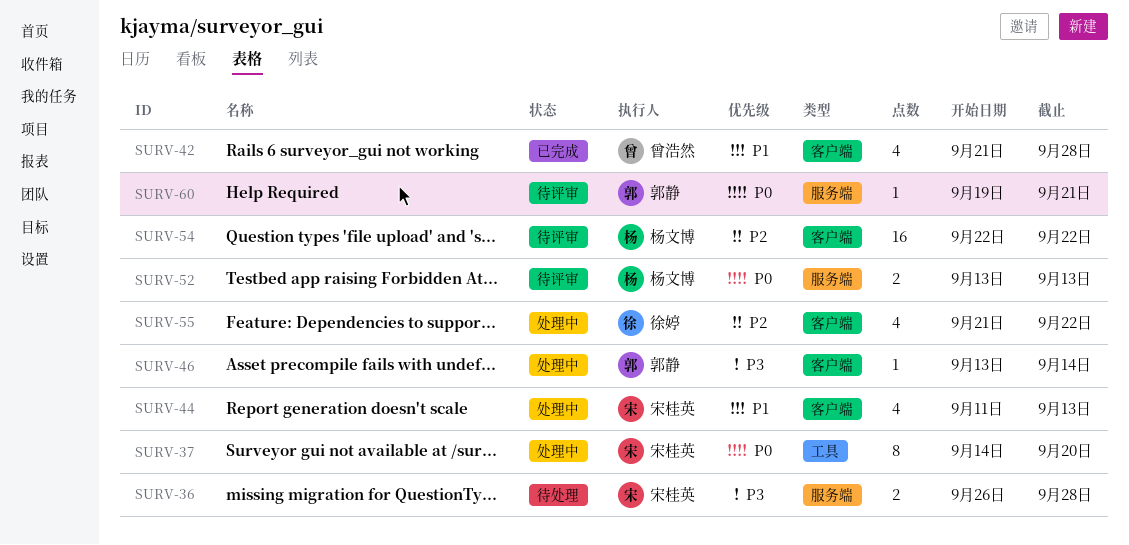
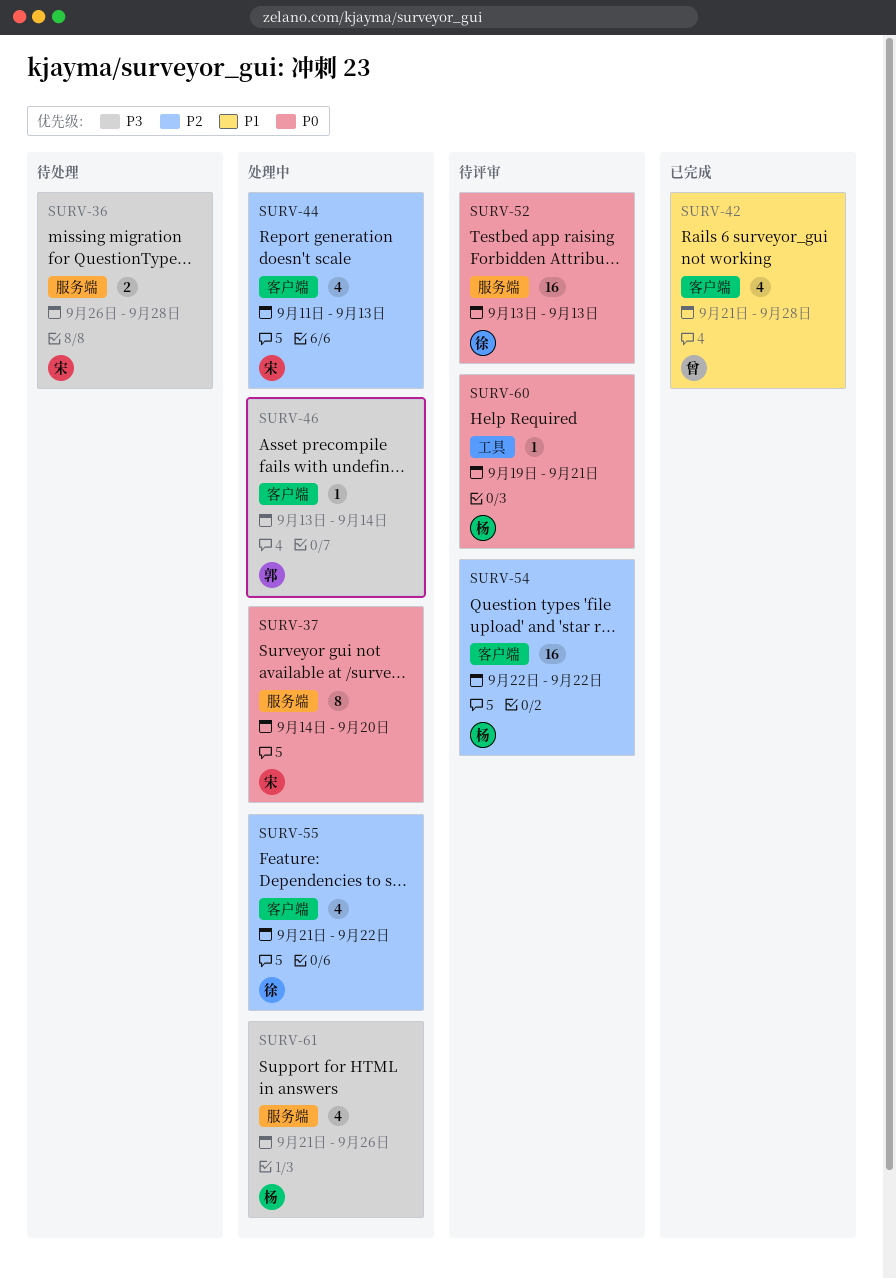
SURV-37, label: 工具 -> 服务端
SURV-44, priority: P1 -> P2
SURV-52, owner: 杨文博 -> 徐婷
SURV-52, estimate: 2 -> 16
SURV-60, owner: 郭静 -> 杨文博
SURV-60, label: 服务端 -> 工具
SURV-61: none -> present

